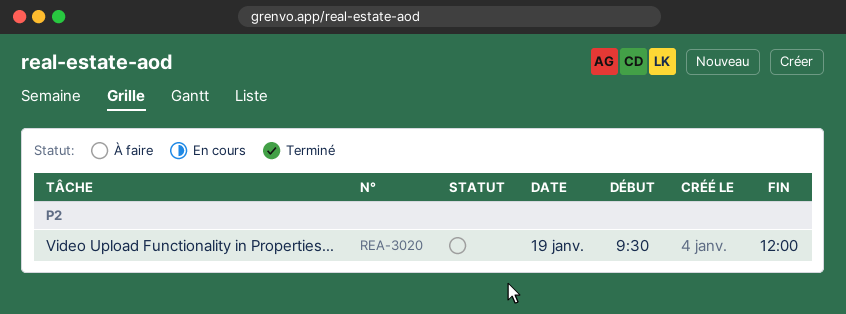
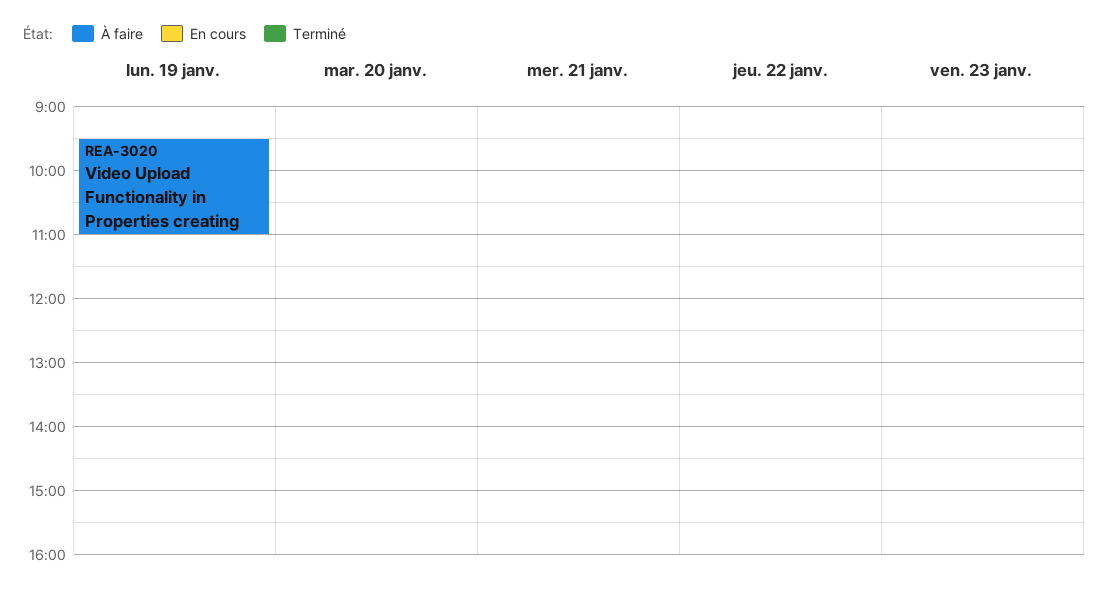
REA-3020, ends: 12:00 -> 11:00

